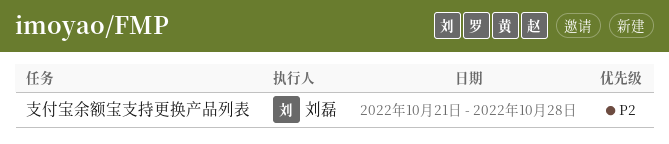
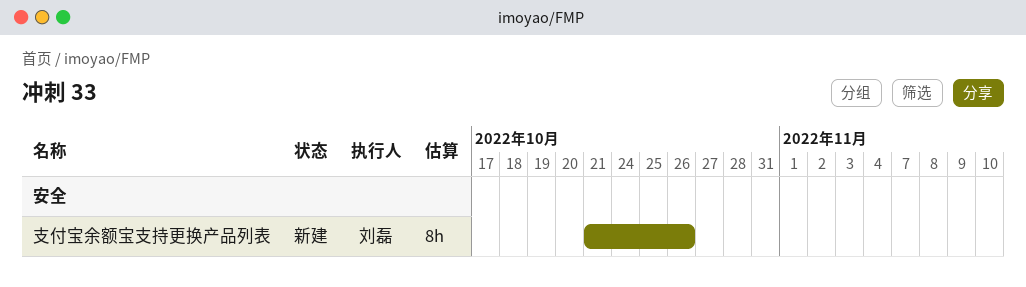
支付宝余额宝支持更换产品列表, due: Oct 28 -> Oct 26

